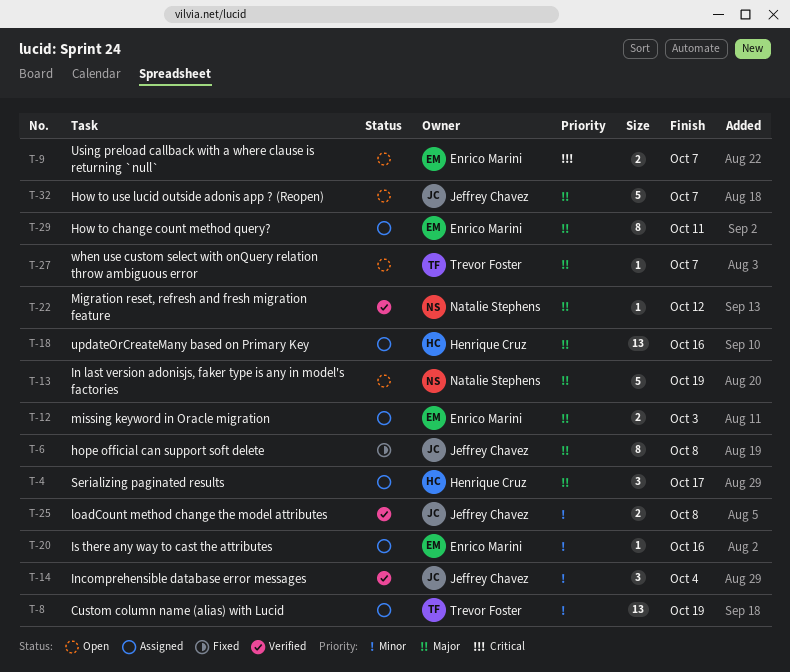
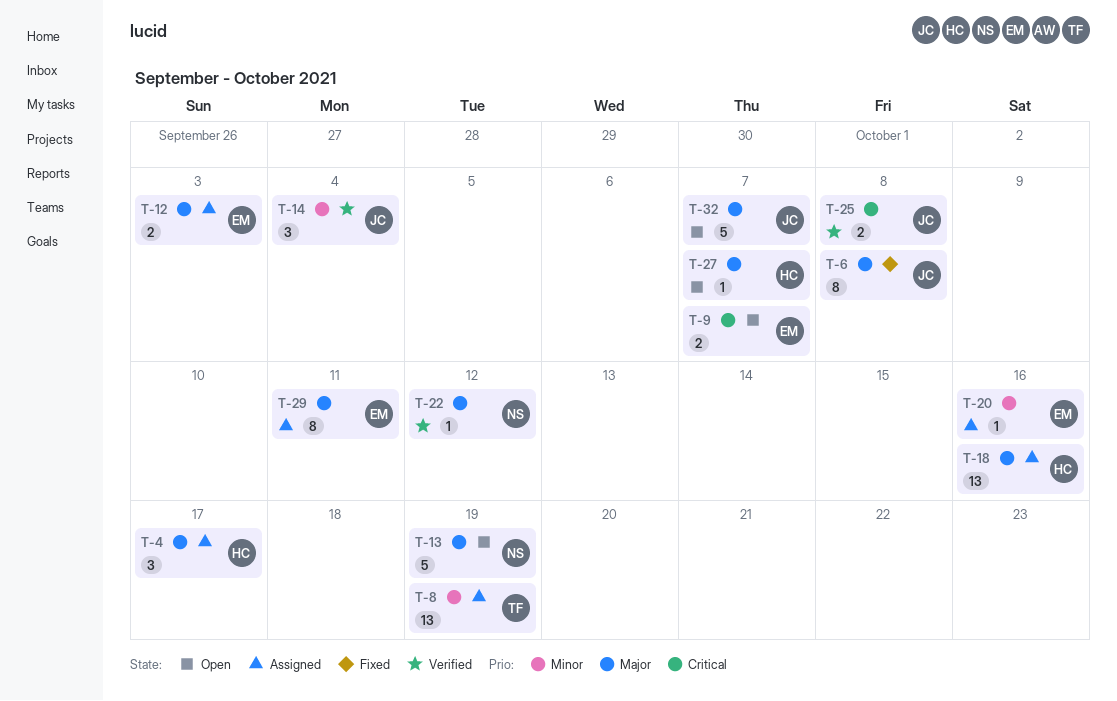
T-25, priority: Minor -> Critical
T-27, owner: Trevor Foster -> Henrique Cruz

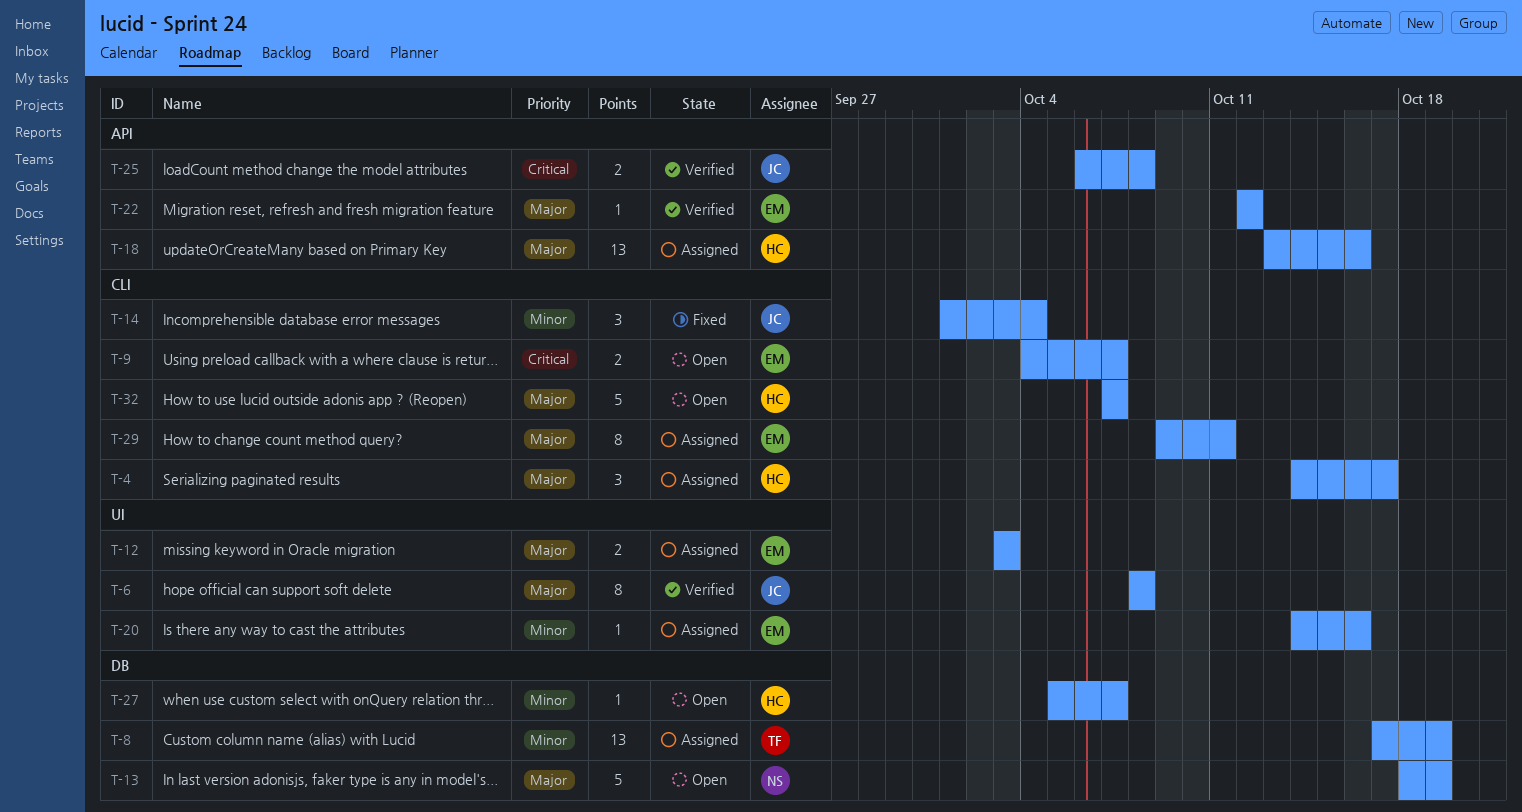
T-6, status: Fixed -> Verified
T-14, status: Verified -> Fixed
T-22, owner: NS -> EM
T-27, priority: Major -> Minor
T-32, owner: JC -> HC

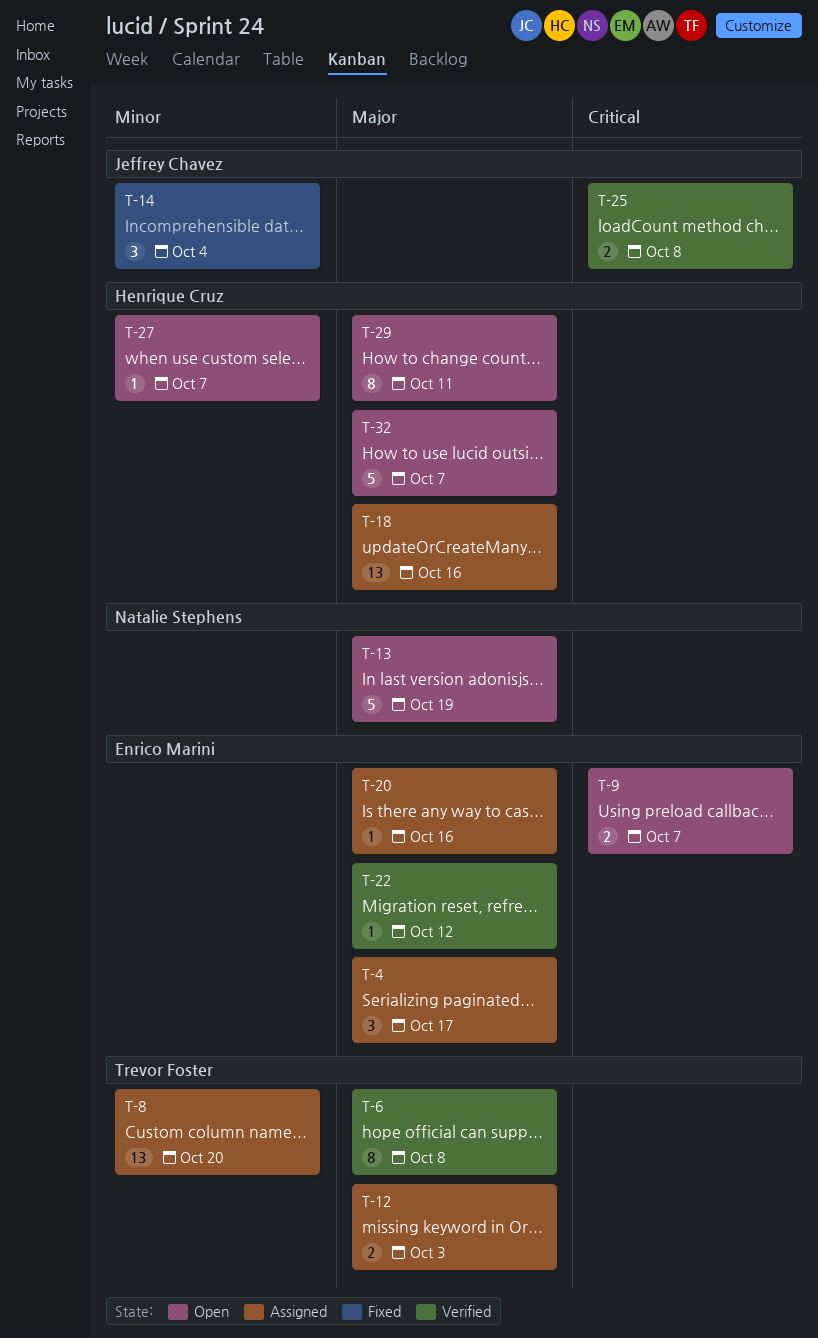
T-4, owner: Henrique Cruz -> Enrico Marini
T-6, owner: Jeffrey Chavez -> Trevor Foster
T-8, due: Oct 19 -> Oct 20
T-12, owner: Enrico Marini -> Trevor Foster
T-20, priority: Minor -> Major
T-29, status: Assigned -> Open
T-29, owner: Enrico Marini -> Henrique Cruz

